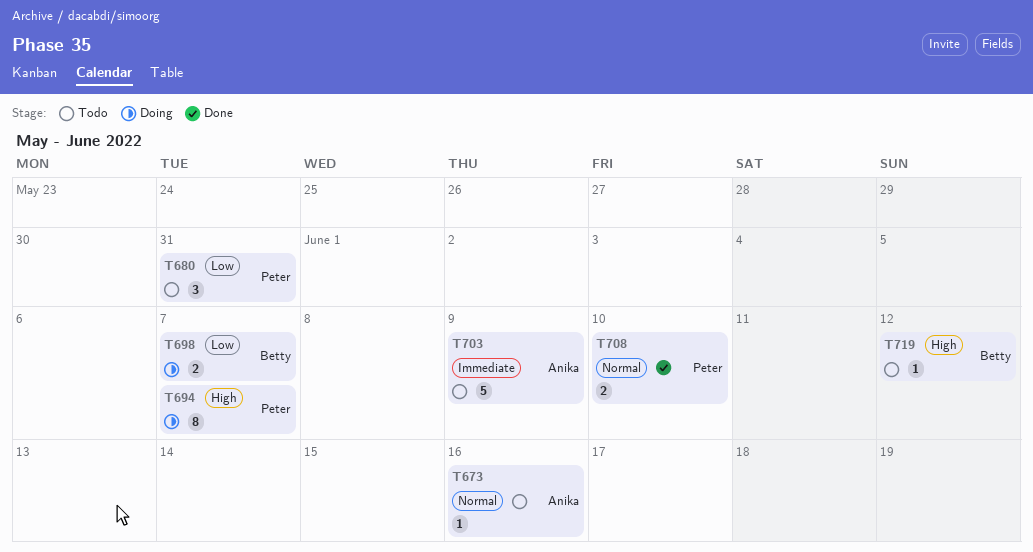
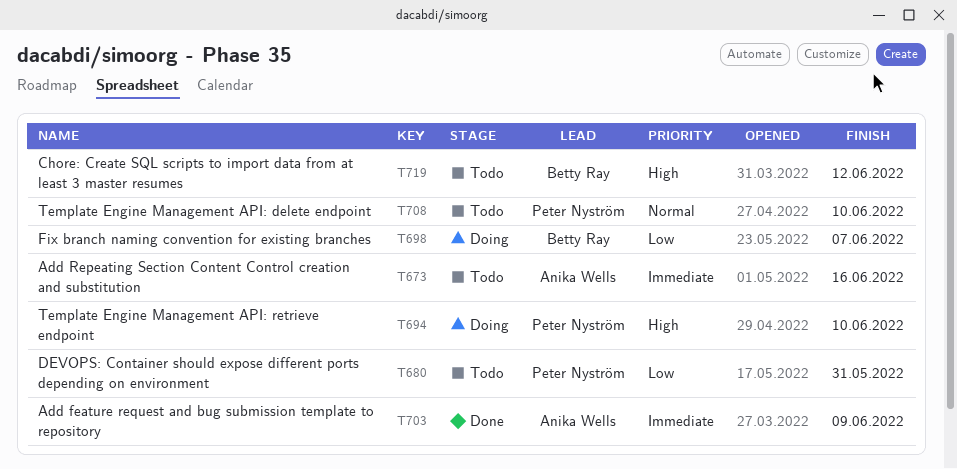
T673, priority: Normal -> Immediate
T694, due: Jun 7 -> Jun 10
T703, status: Todo -> Done
T708, status: Done -> Todo

